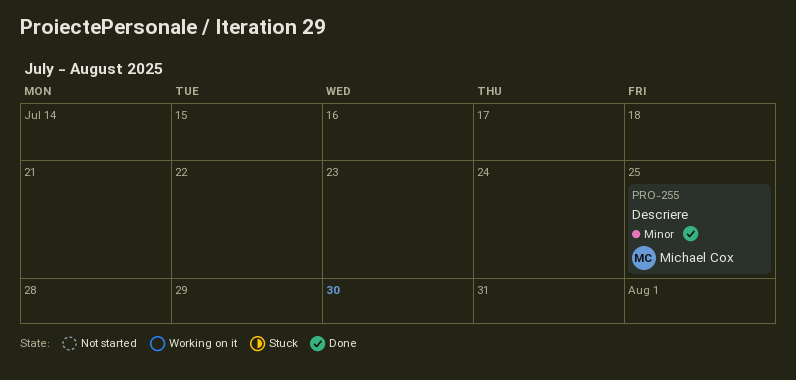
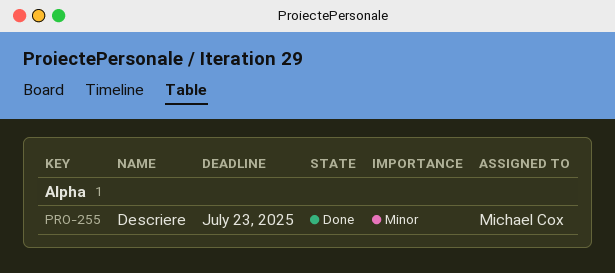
PRO-255, due: Jul 25 -> Jul 23

